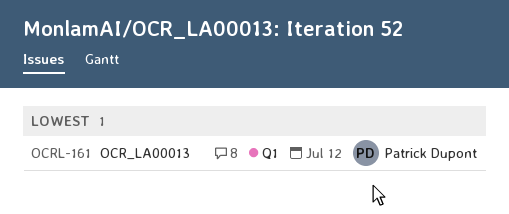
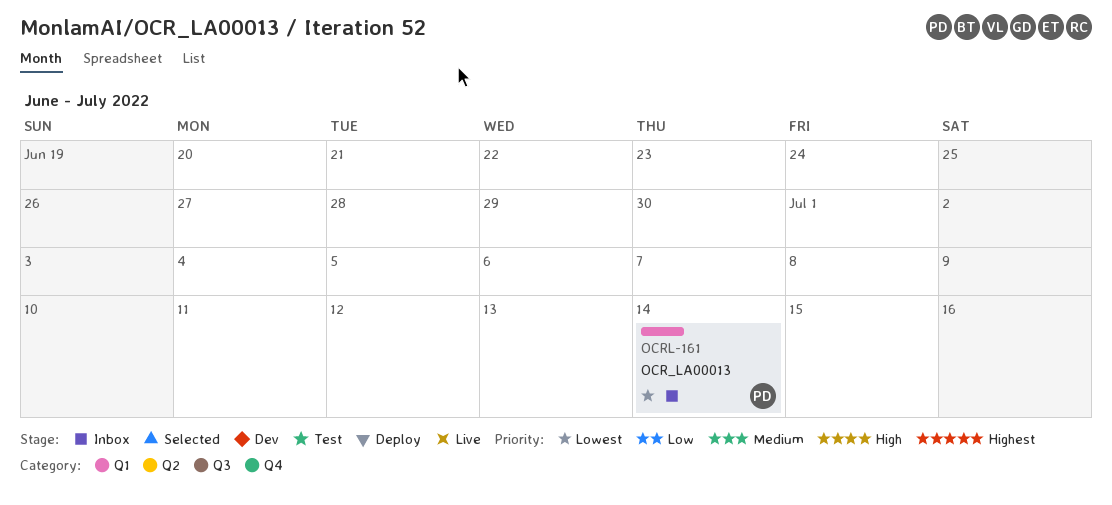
OCRL-161, due: Jul 12 -> Jul 14

